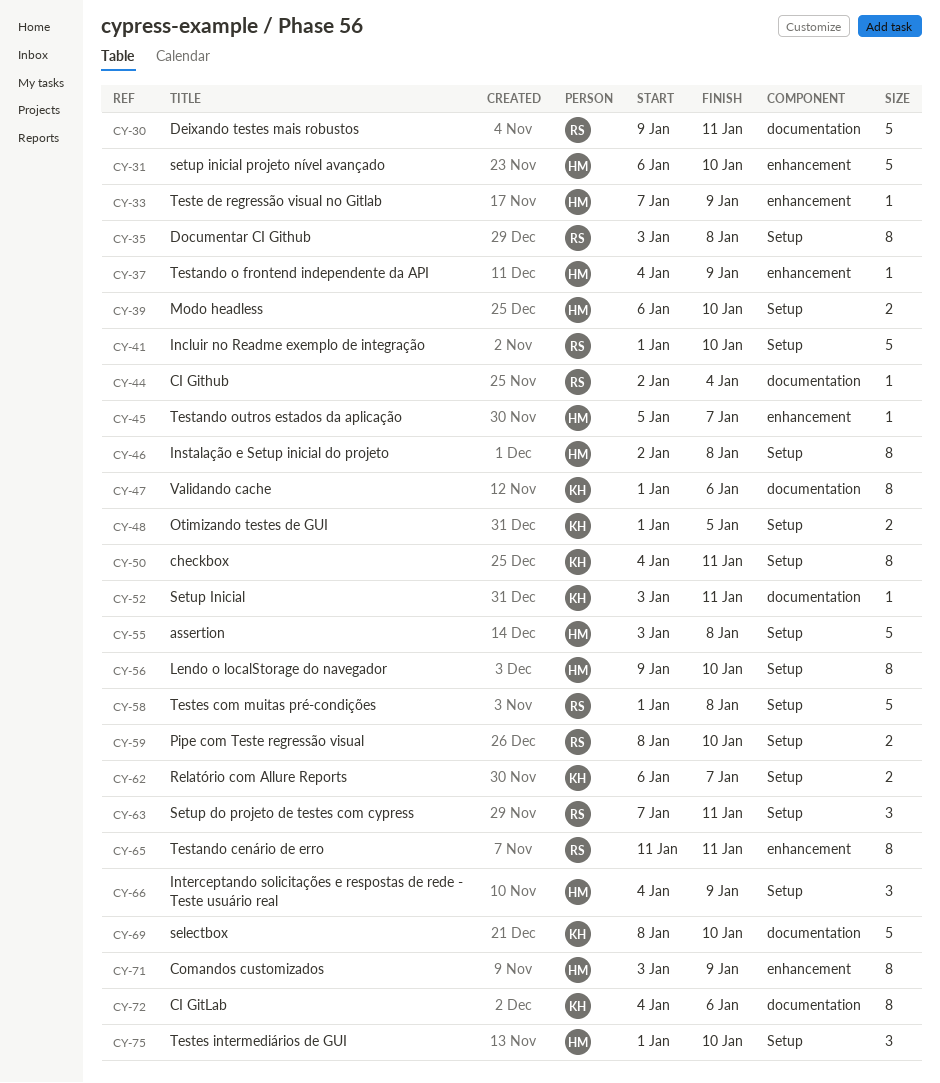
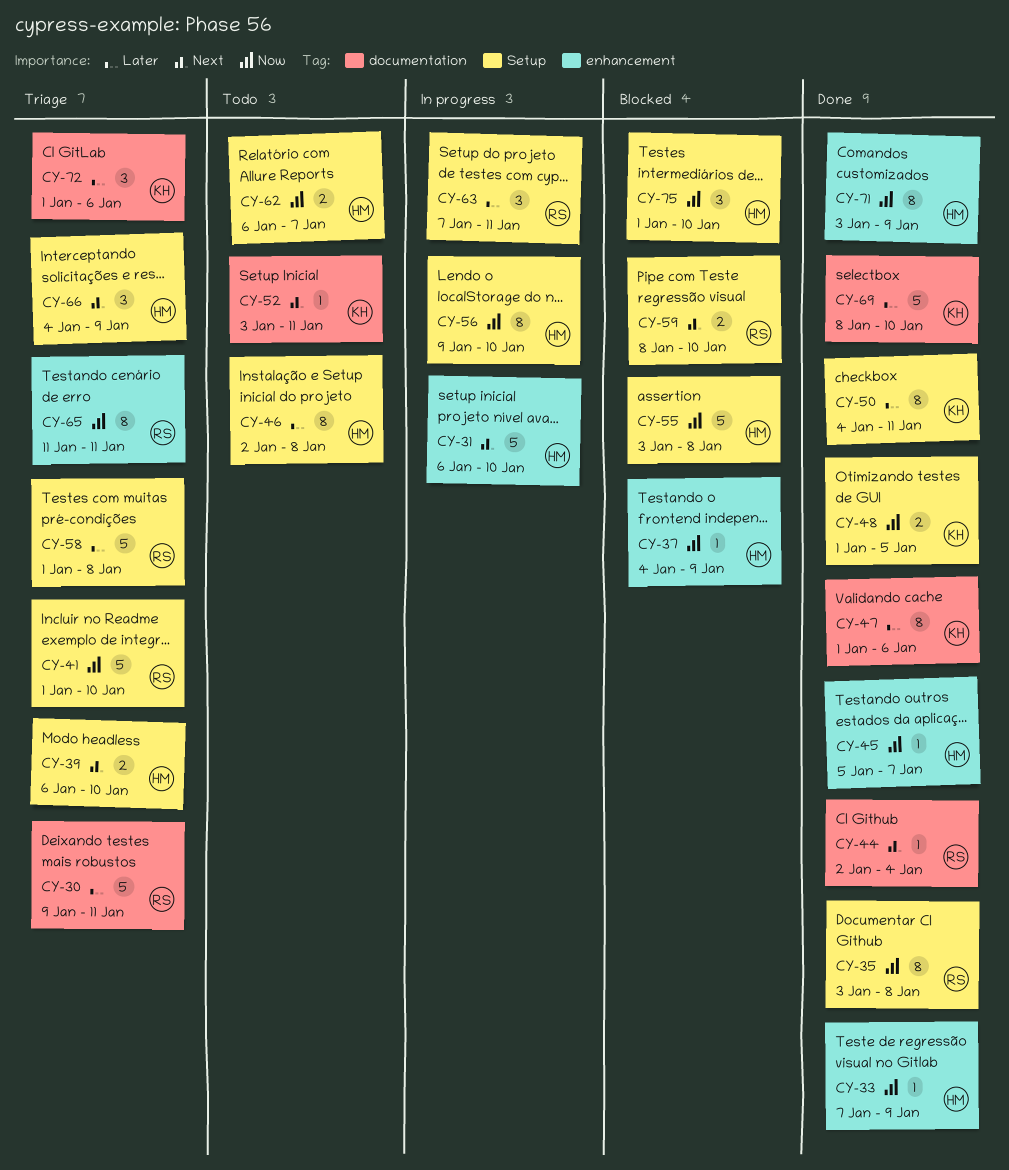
CY-62, owner: KH -> HM
CY-72, estimate: 8 -> 3
CY-72, start: Jan 4 -> Jan 1

